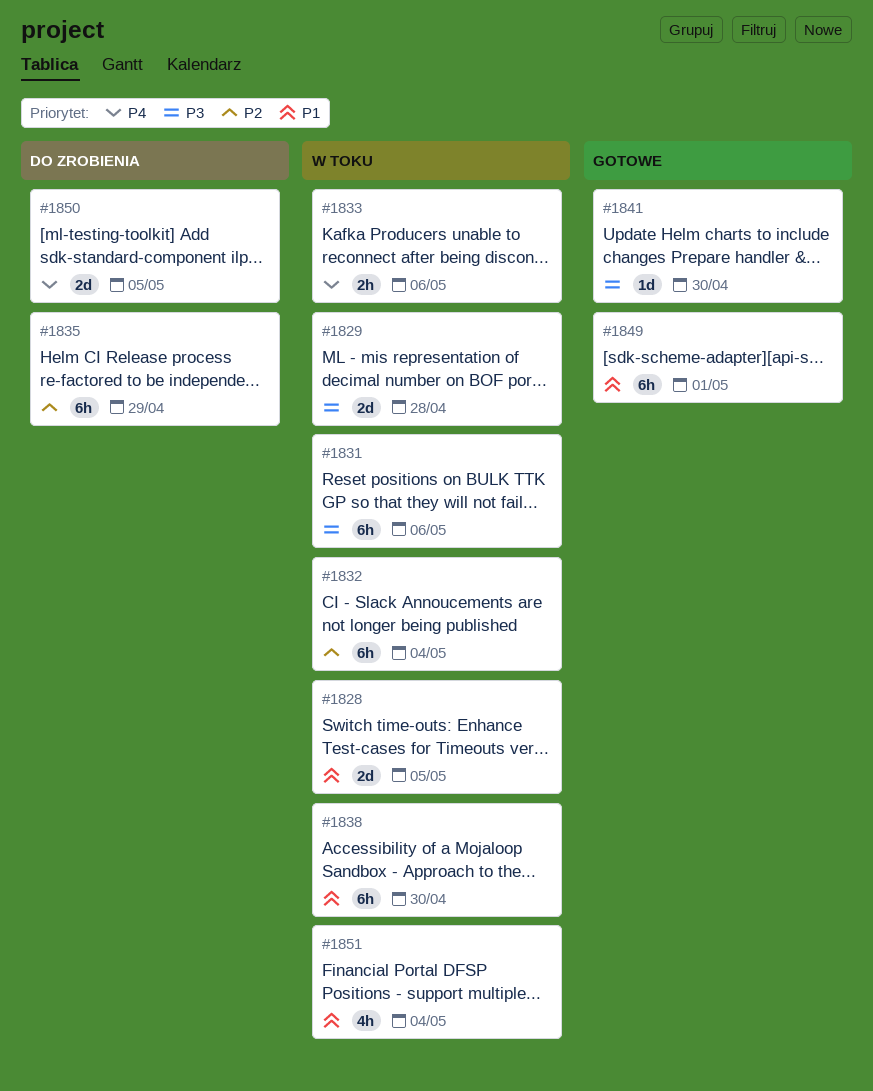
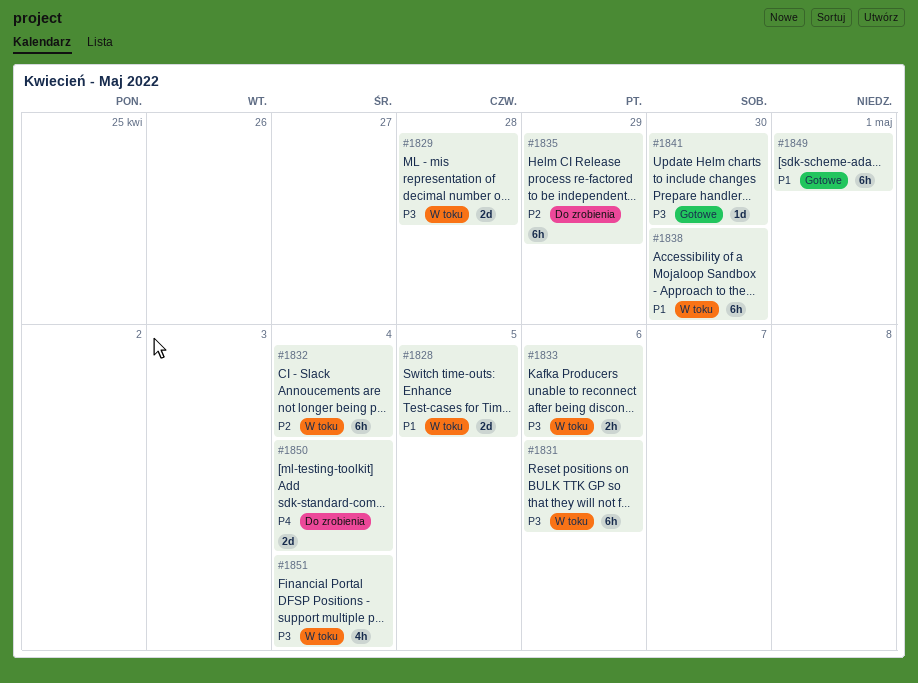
#1833, priority: P4 -> P3
#1850, due: May 5 -> May 4
#1851, priority: P1 -> P3

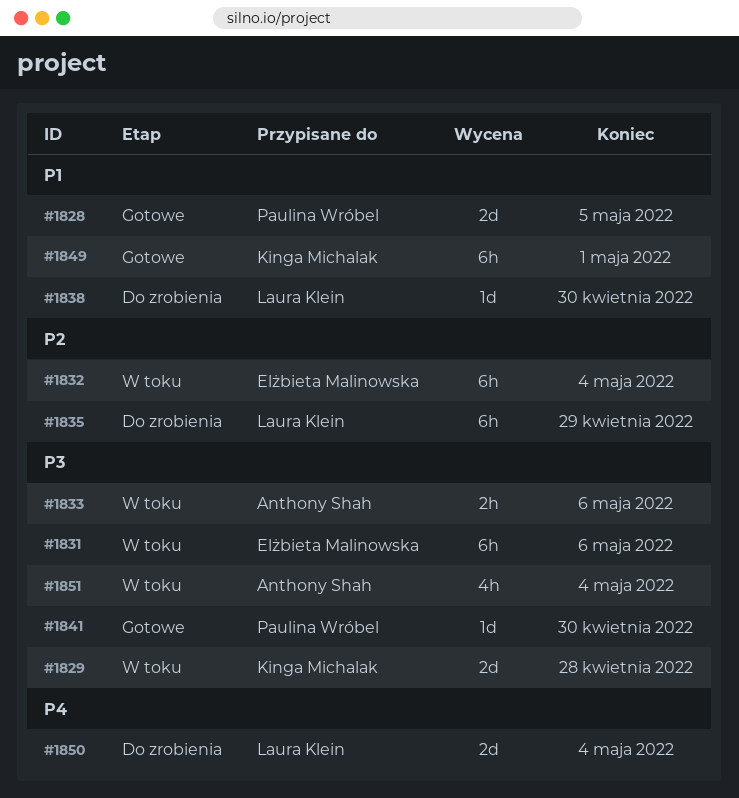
#1828, status: W toku -> Gotowe
#1838, status: W toku -> Do zrobienia
#1838, estimate: 6h -> 1d

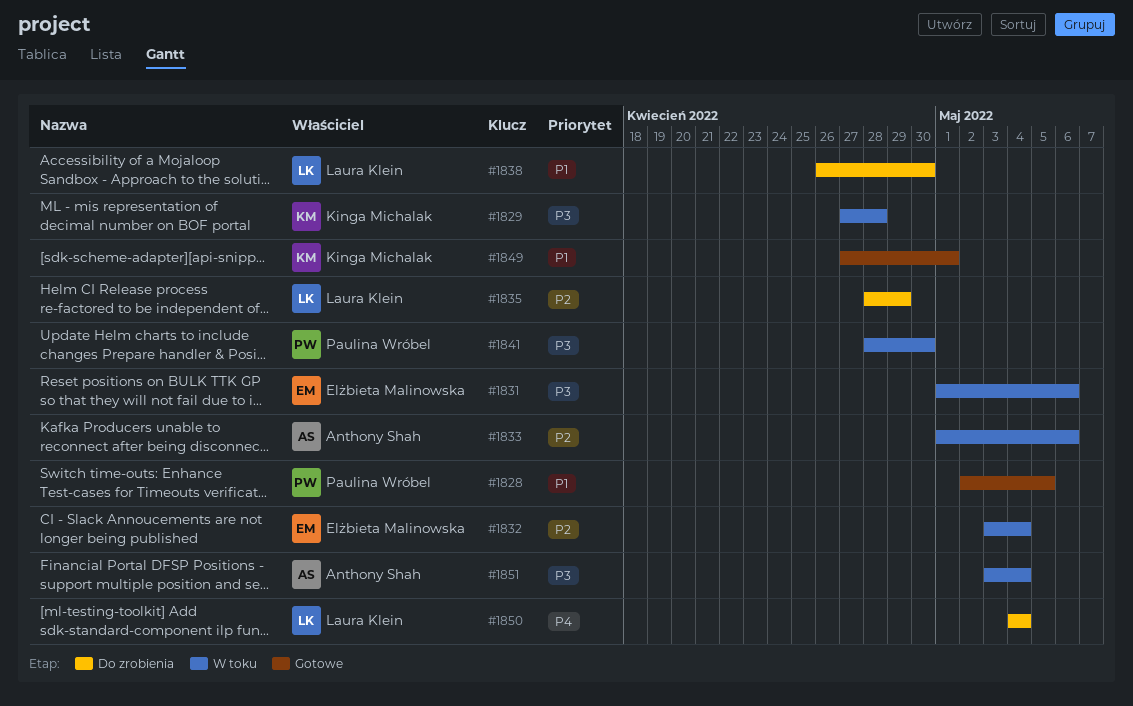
#1833, priority: P3 -> P2
#1841, status: Gotowe -> W toku

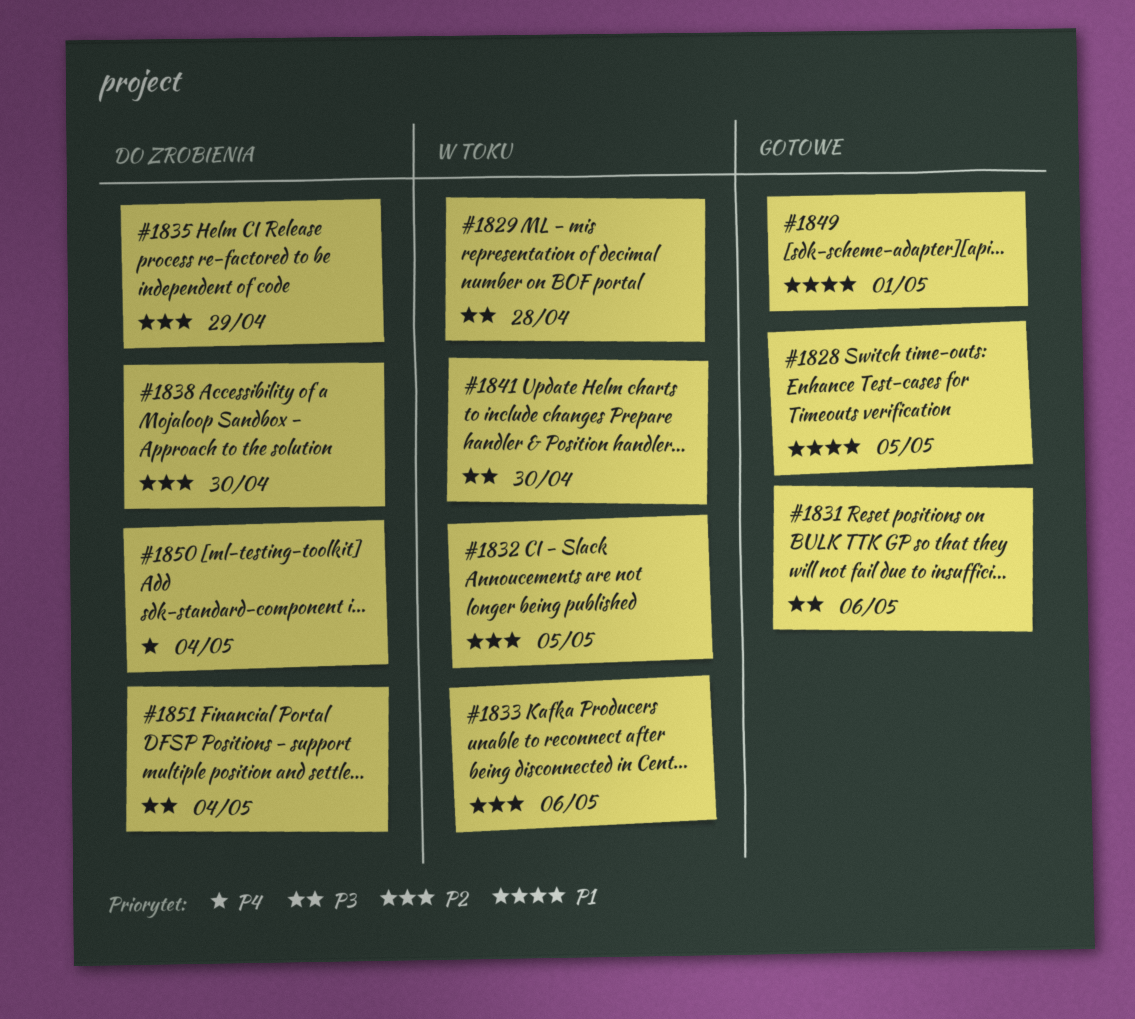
#1831, status: W toku -> Gotowe
#1832, due: May 4 -> May 5
#1838, priority: P1 -> P2
#1851, status: W toku -> Do zrobienia

